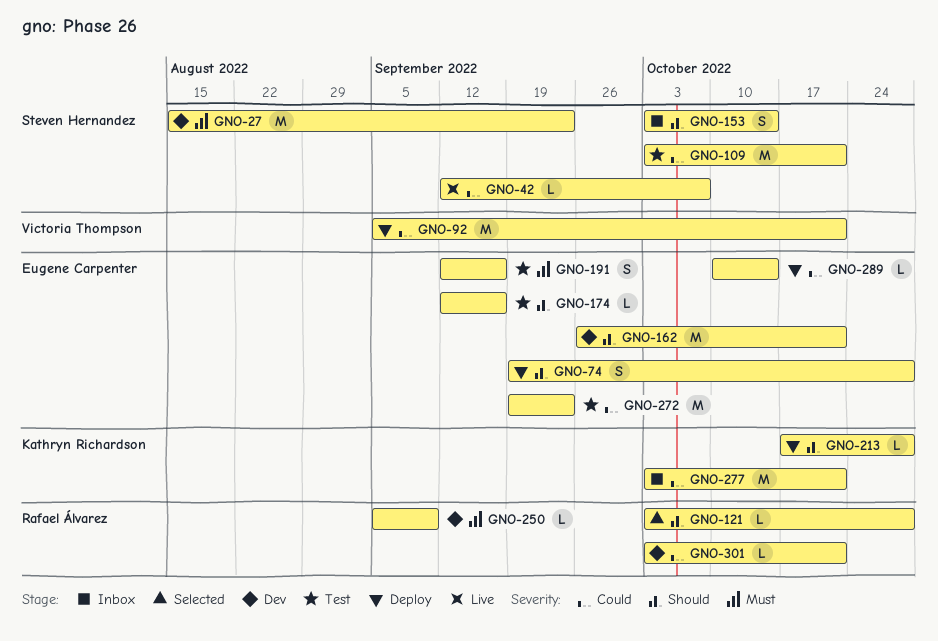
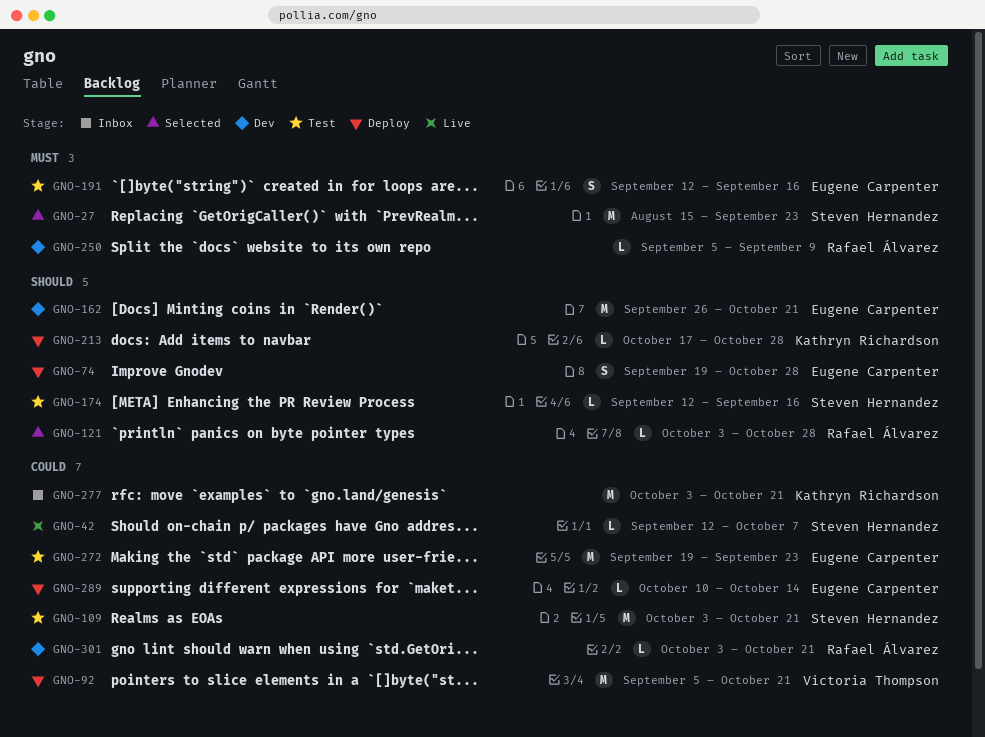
GNO-27, status: Dev -> Selected
GNO-153: present -> none
GNO-174, owner: Eugene Carpenter -> Steven Hernandez

